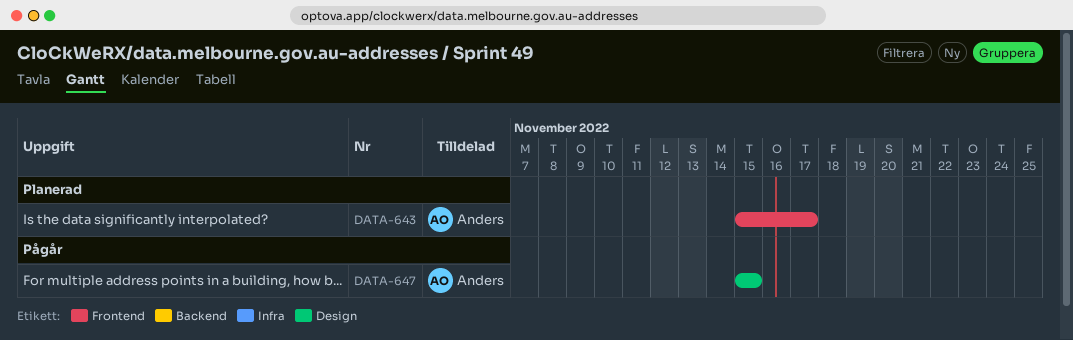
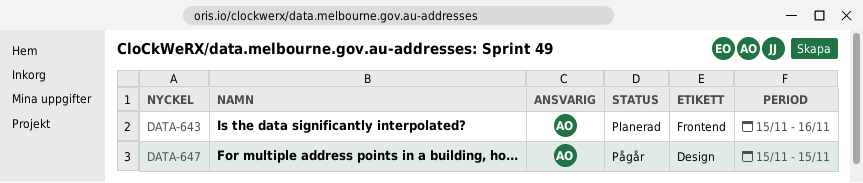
DATA-643, due: Nov 17 -> Nov 16

